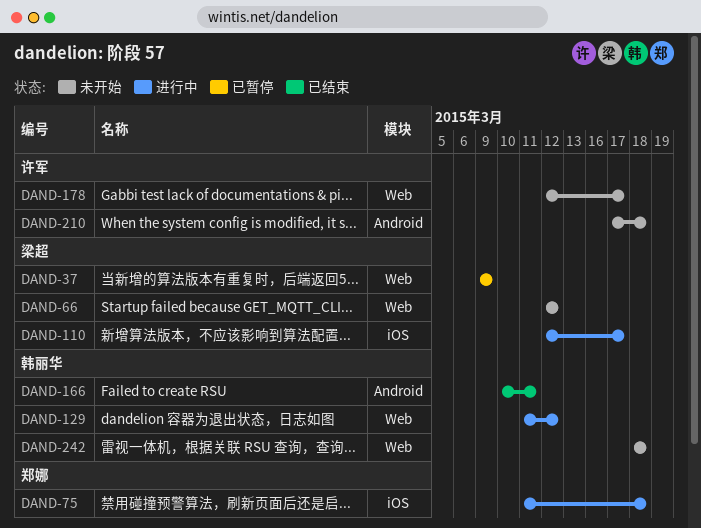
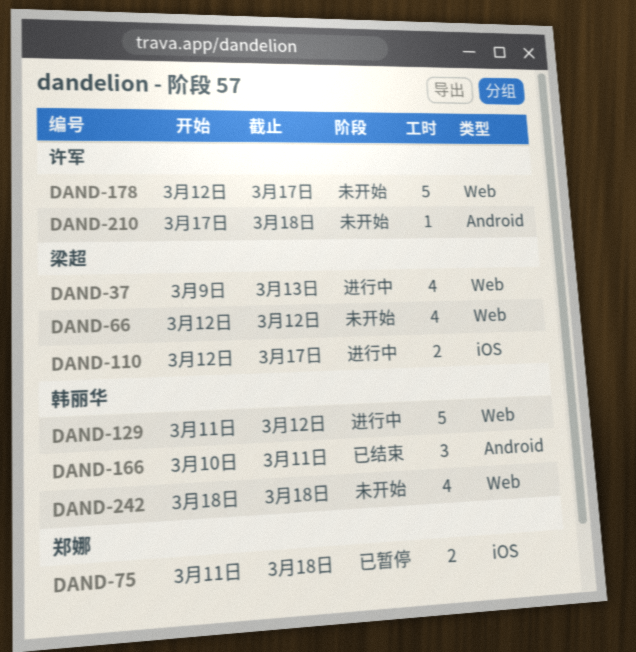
DAND-37, status: 已暂停 -> 进行中
DAND-37, due: Mar 9 -> Mar 13
DAND-75, status: 进行中 -> 已暂停

